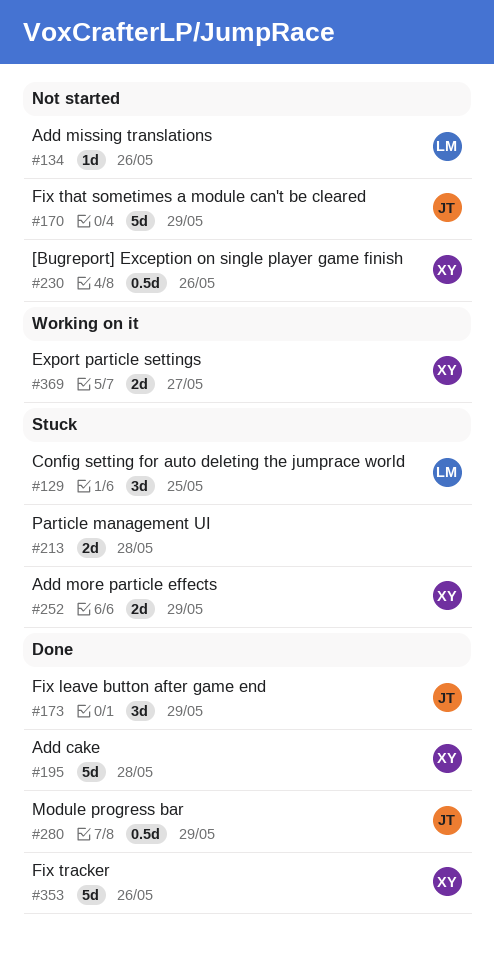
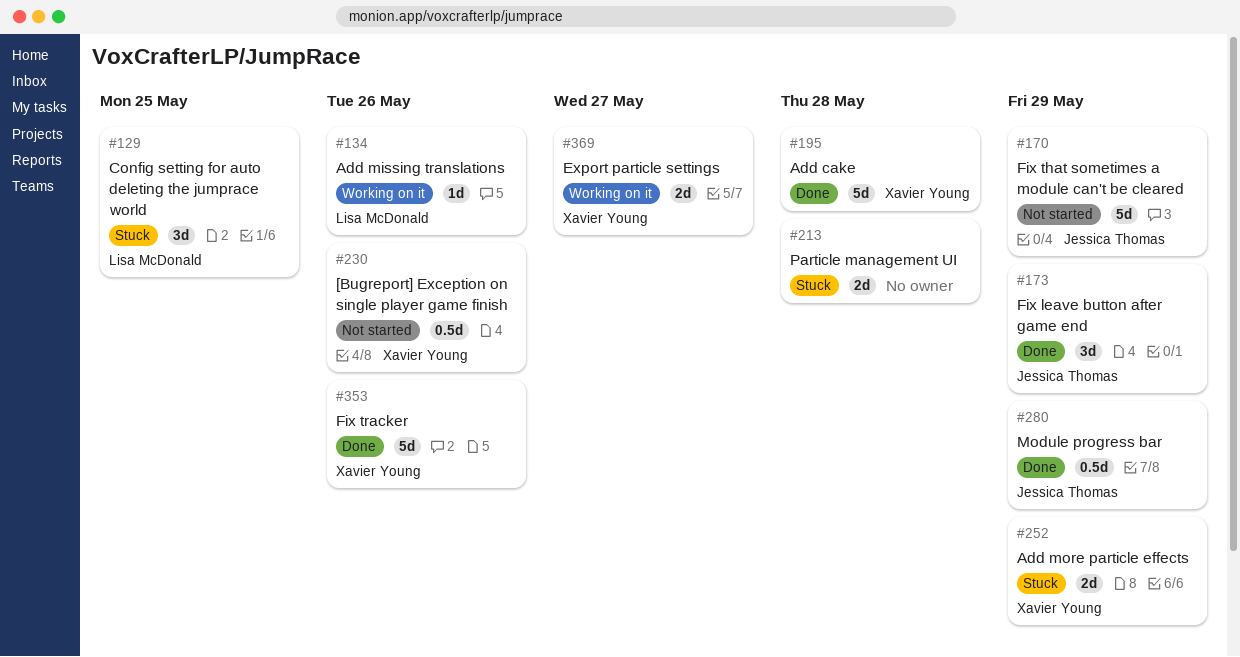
#134, status: Not started -> Working on it

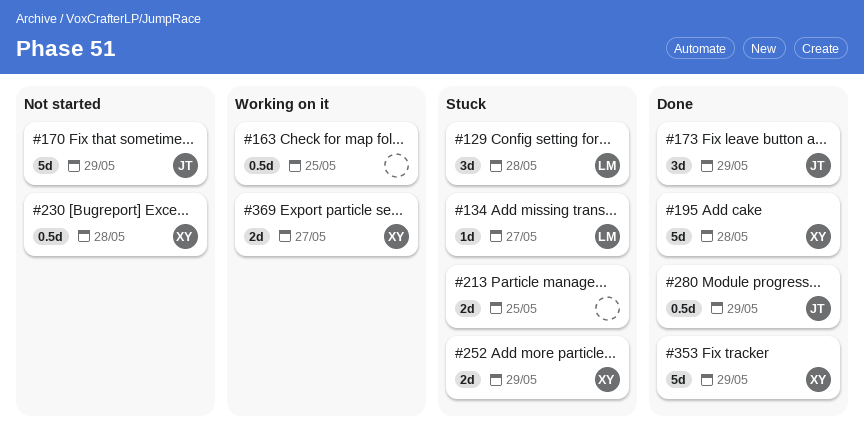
#129, due: May 25 -> May 28
#134, status: Working on it -> Stuck
#134, due: May 26 -> May 27
#163: none -> present
#213, due: May 28 -> May 25
#230, due: May 26 -> May 28
#353, due: May 26 -> May 29

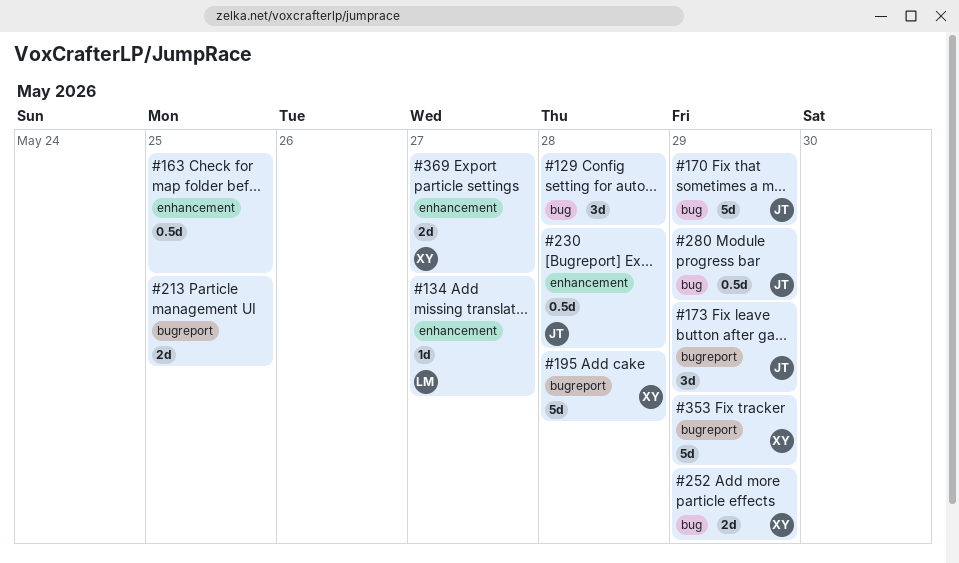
#129, owner: LM -> none
#230, owner: XY -> JT

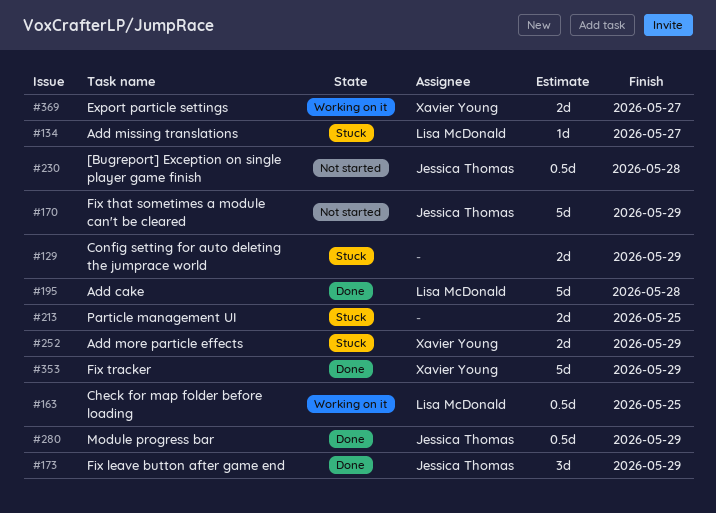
#129, estimate: 3d -> 2d
#129, due: May 28 -> May 29
#163, owner: none -> Lisa McDonald
#195, owner: Xavier Young -> Lisa McDonald

